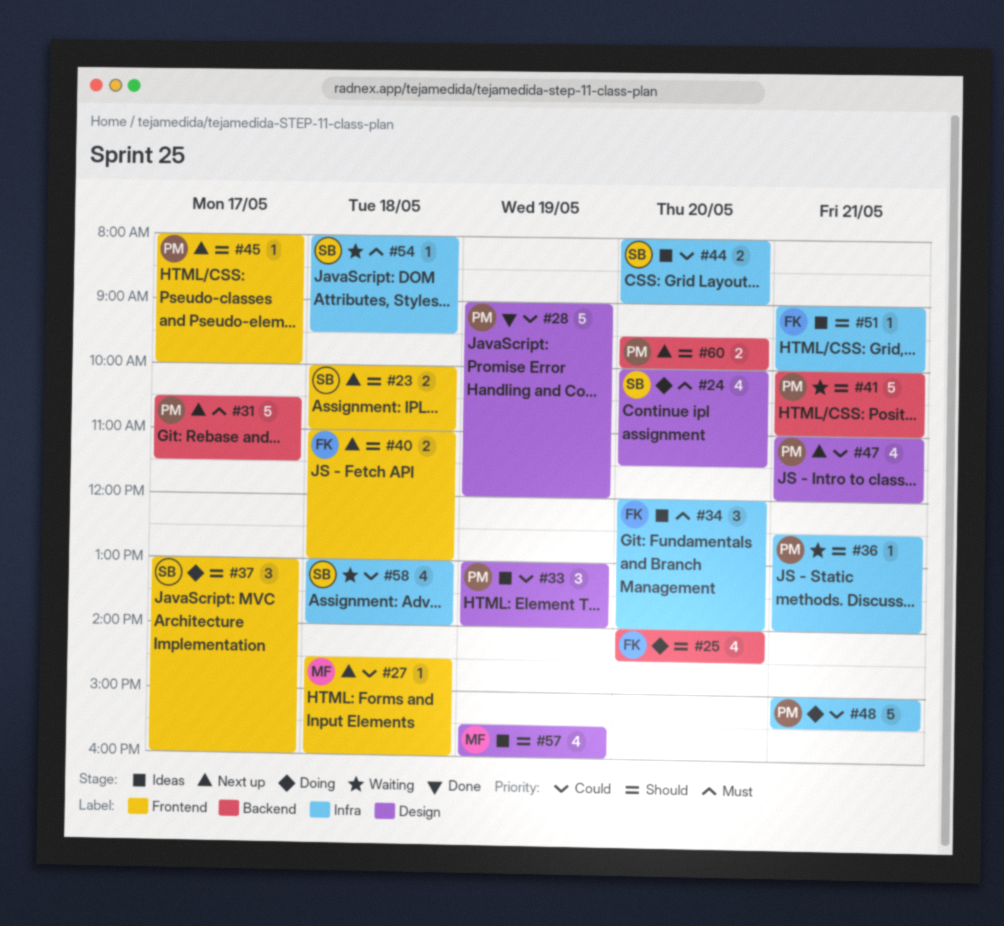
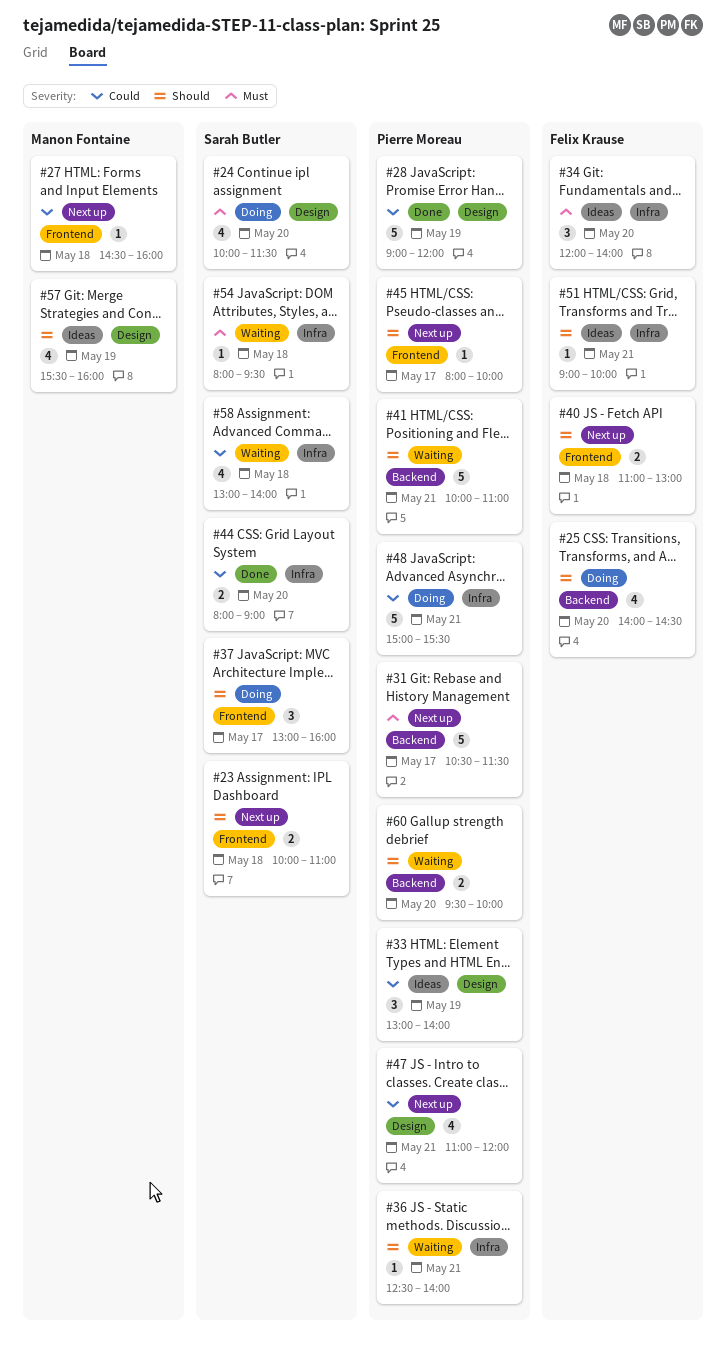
#44, status: Ideas -> Done
#60, status: Next up -> Waiting

